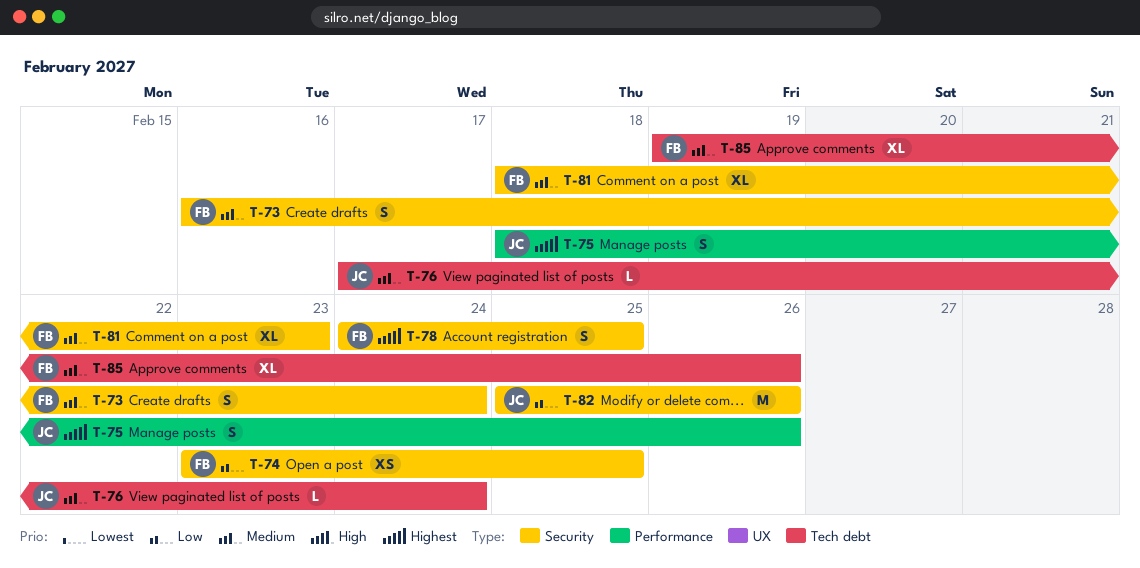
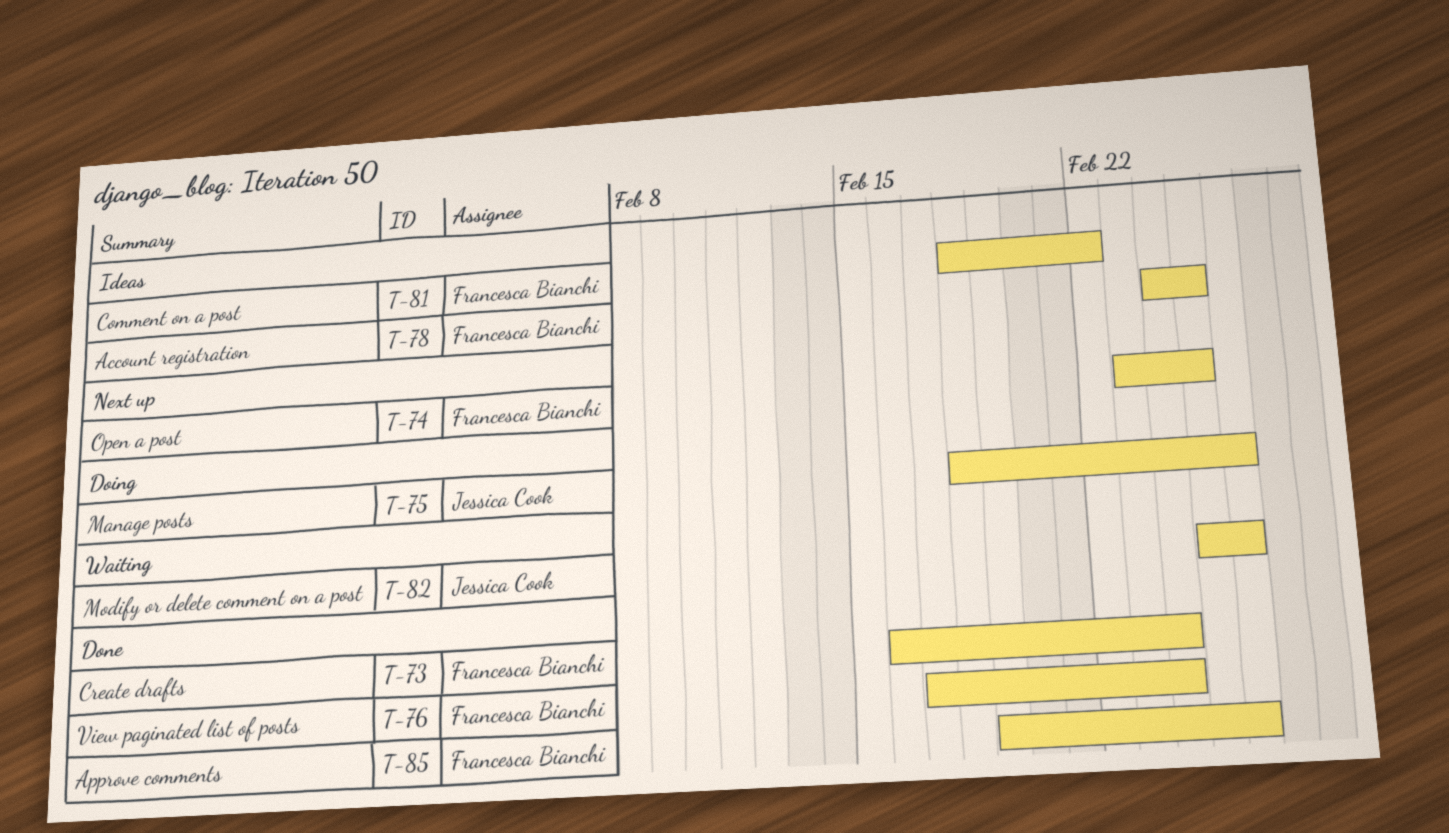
T-76, owner: Jessica Cook -> Francesca Bianchi
T-81, due: Feb 23 -> Feb 22

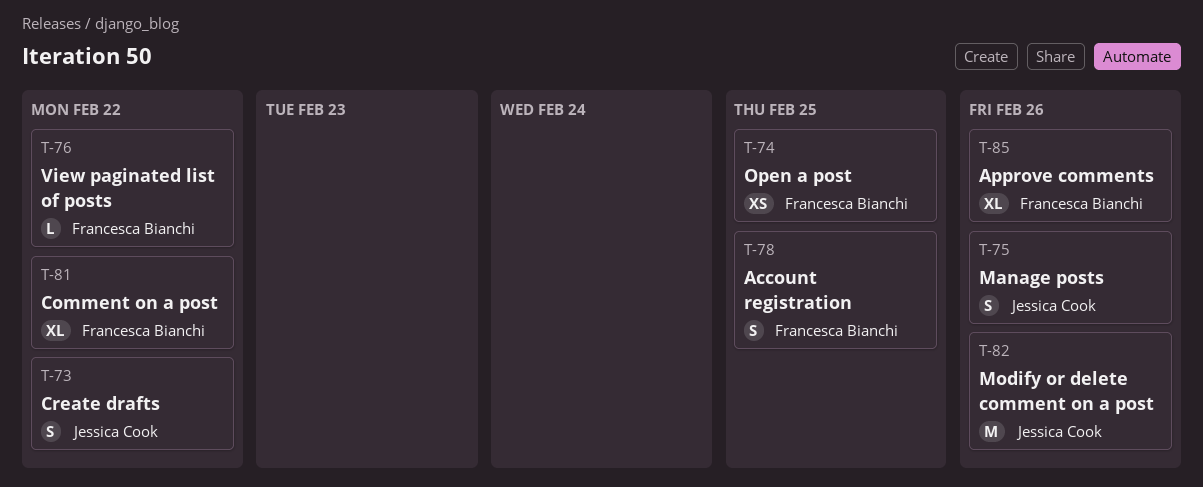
T-73, owner: Francesca Bianchi -> Jessica Cook
T-73, due: Feb 24 -> Feb 22
T-76, due: Feb 24 -> Feb 22

